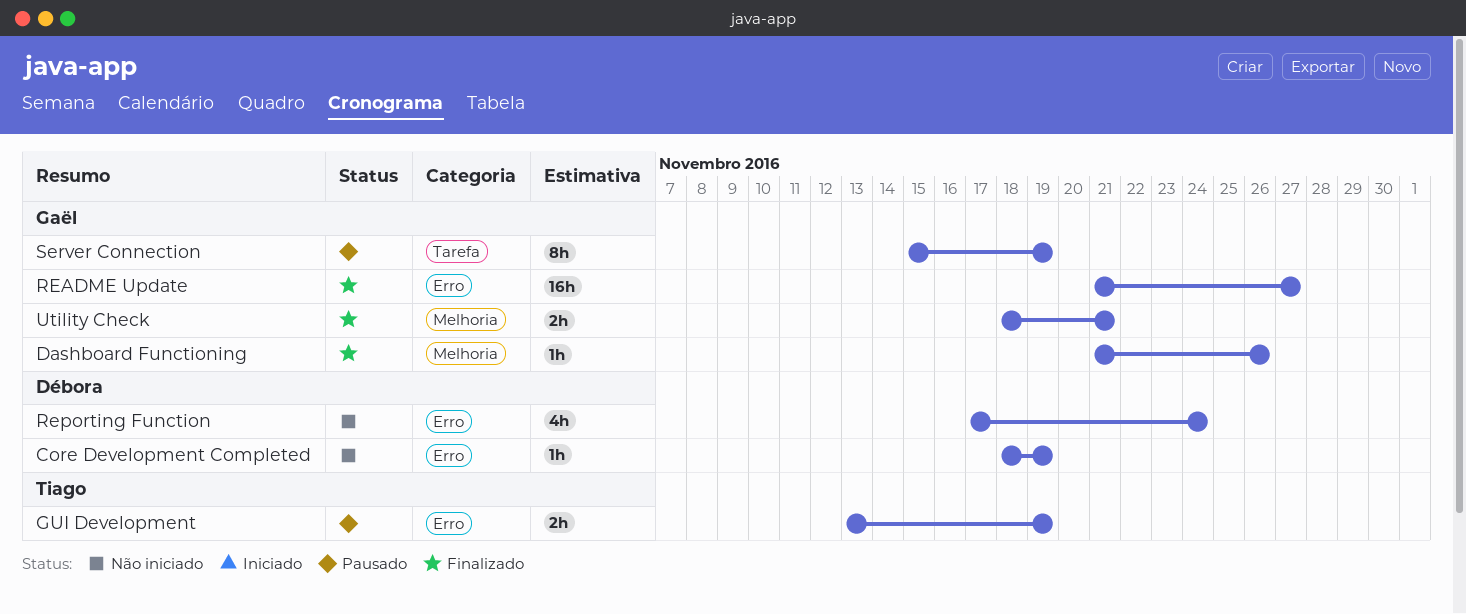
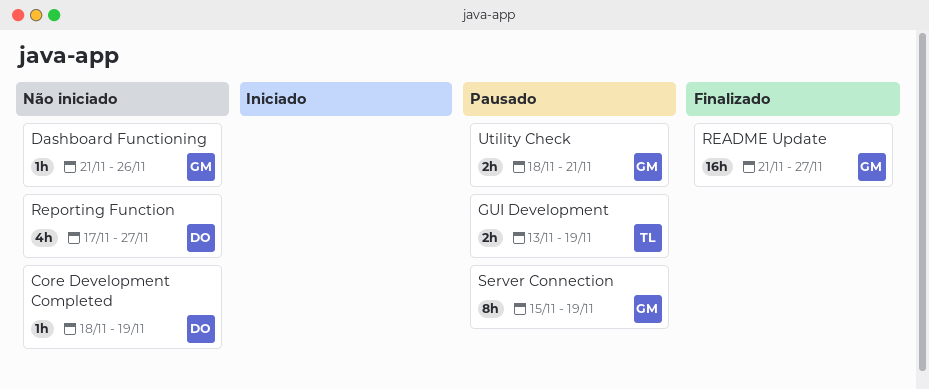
Dashboard Functioning, status: Finalizado -> Não iniciado
Reporting Function, due: Nov 24 -> Nov 27
Utility Check, status: Finalizado -> Pausado

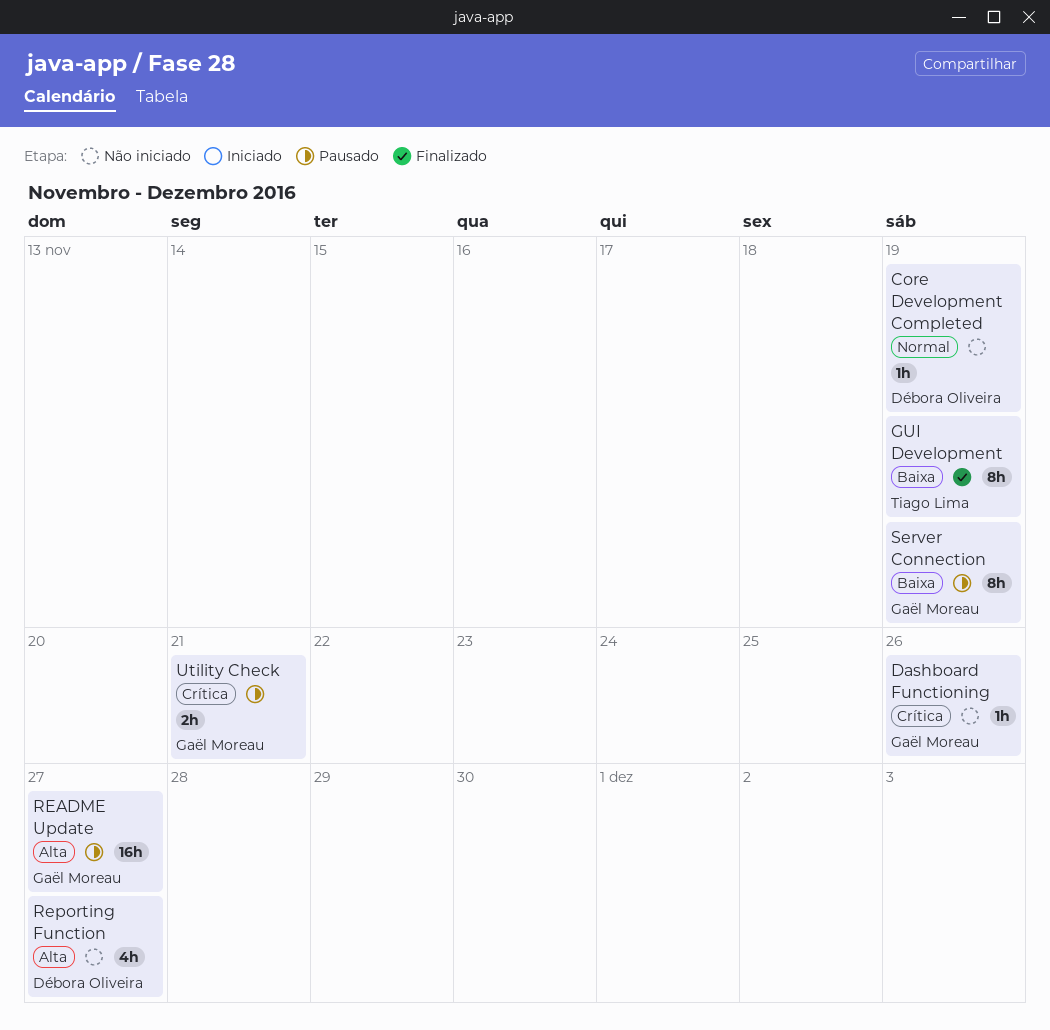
GUI Development, status: Pausado -> Finalizado
GUI Development, estimate: 2h -> 8h
README Update, status: Finalizado -> Pausado

